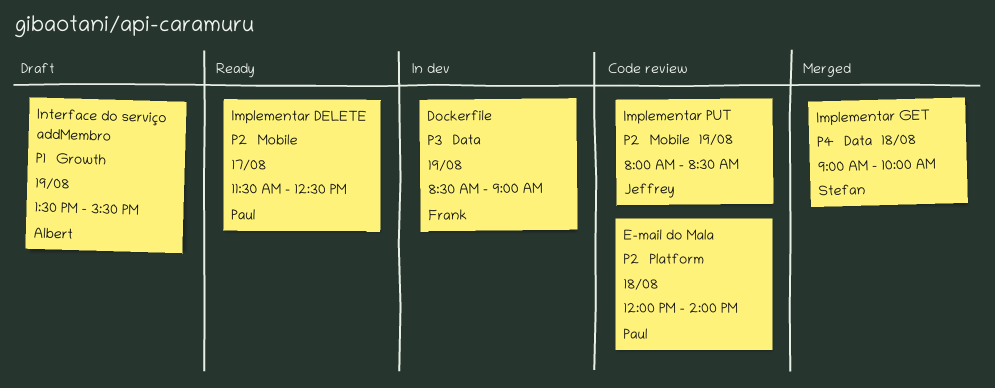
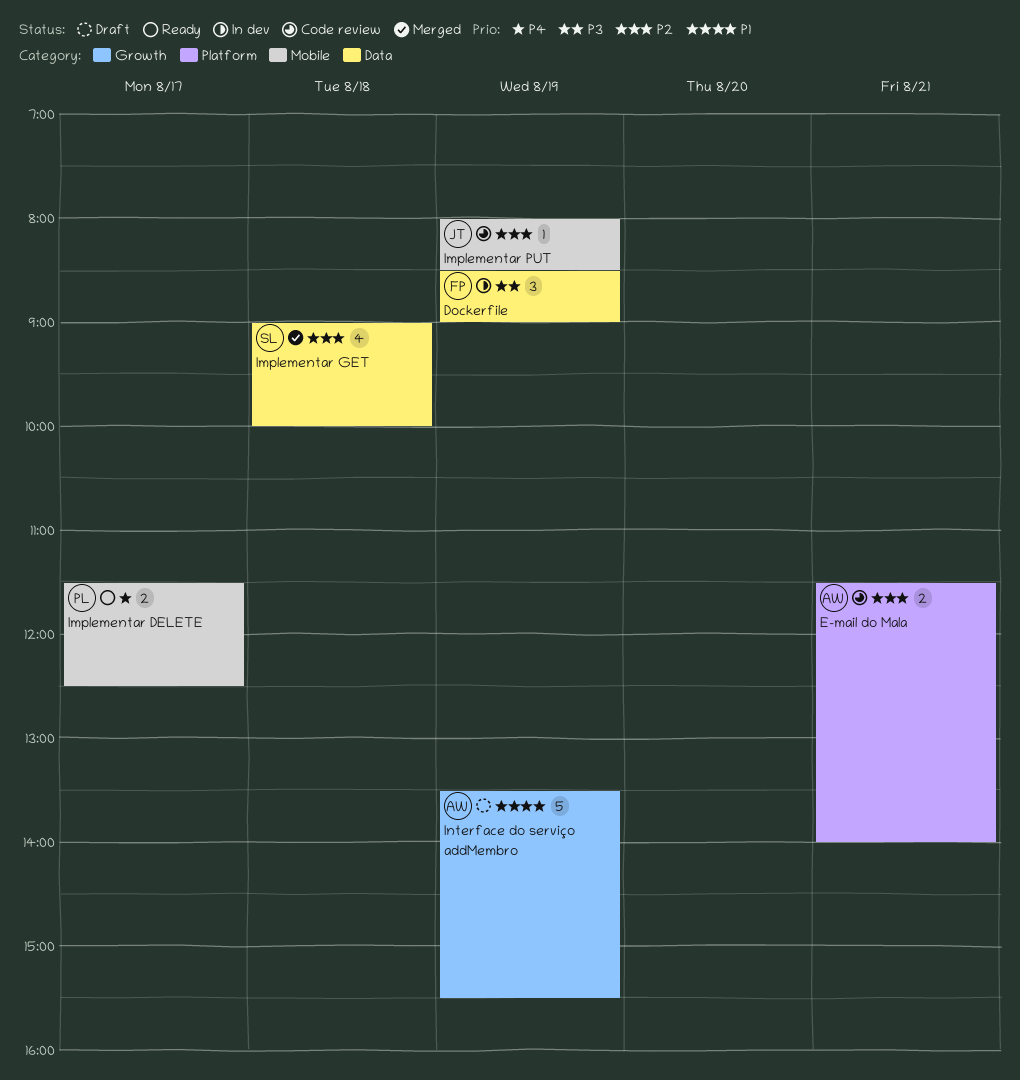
E-mail do Mala, owner: Paul -> Albert
E-mail do Mala, day: Aug 18 -> Aug 21
E-mail do Mala, begins: 12:00 -> 11:30
Implementar DELETE, priority: P2 -> P4
Implementar GET, priority: P4 -> P2

